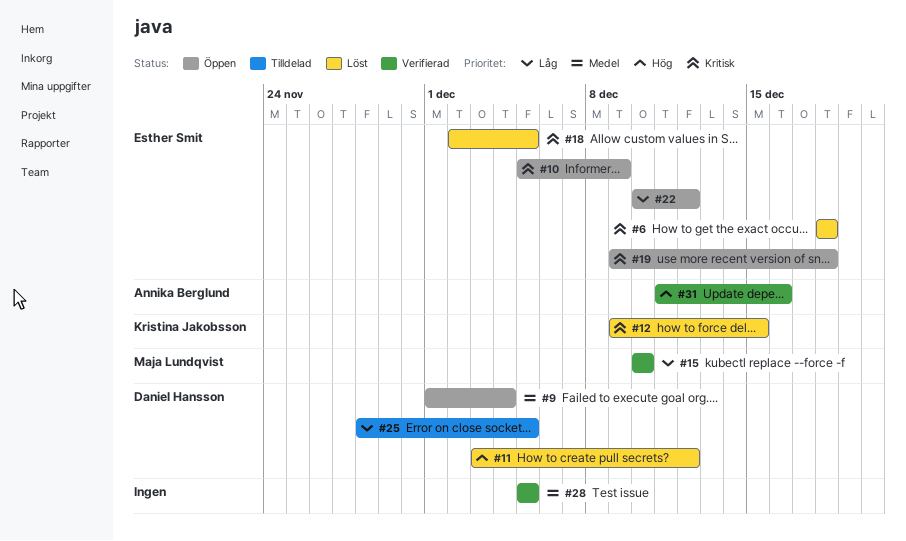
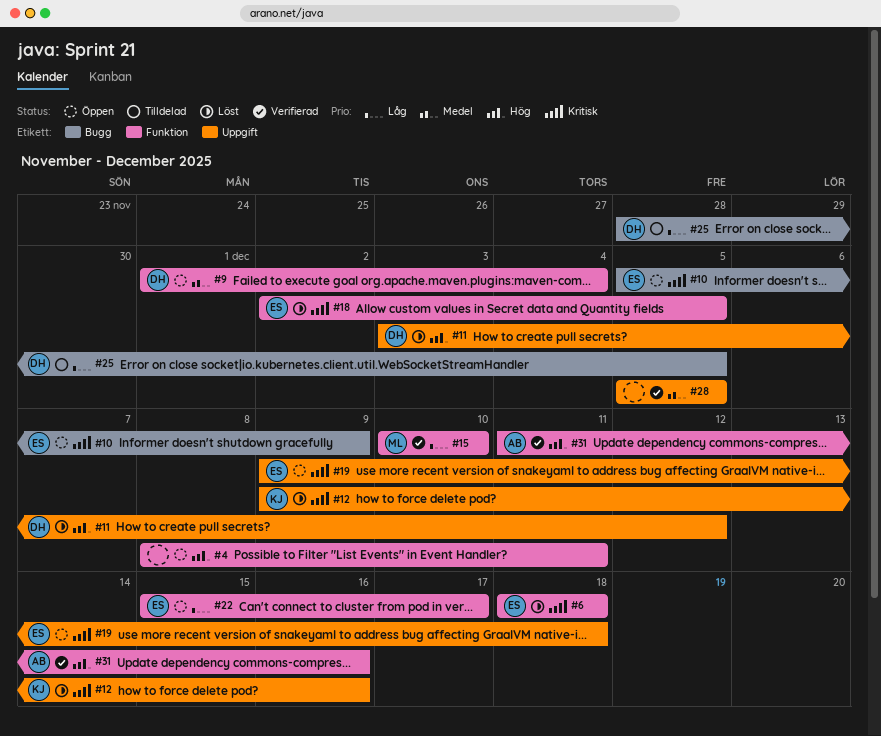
#4: none -> present
#12, due: Dec 15 -> Dec 16
#22, start: Dec 10 -> Dec 15
#22, due: Dec 12 -> Dec 17

